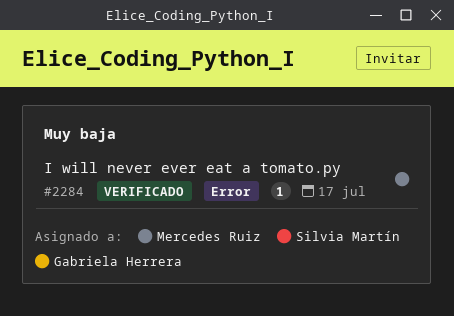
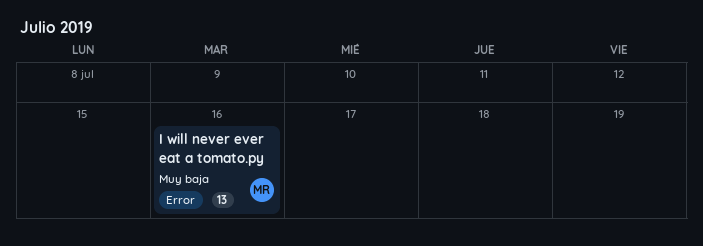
I will never ever eat a tomato.py, estimate: 1 -> 13
I will never ever eat a tomato.py, due: Jul 17 -> Jul 16

